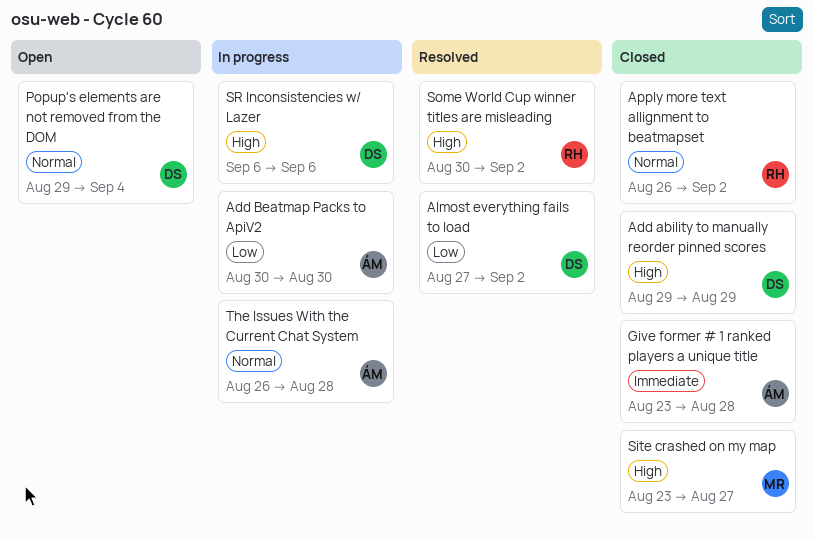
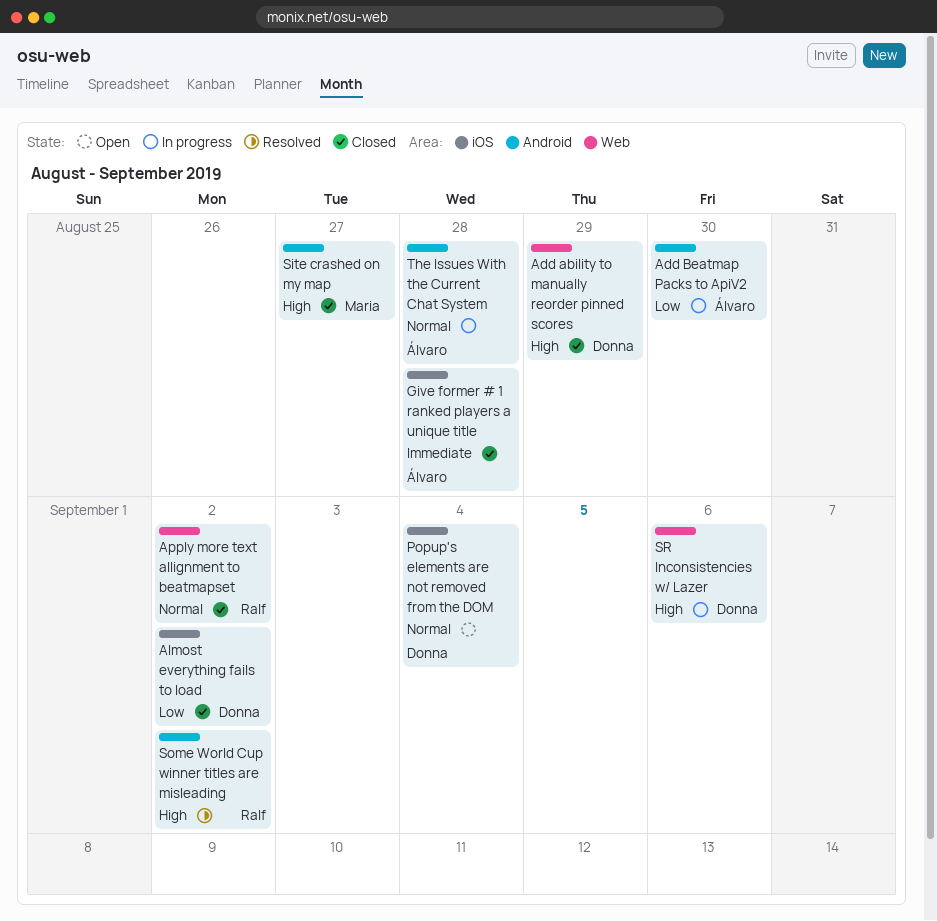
Almost everything fails to load, status: Resolved -> Closed

